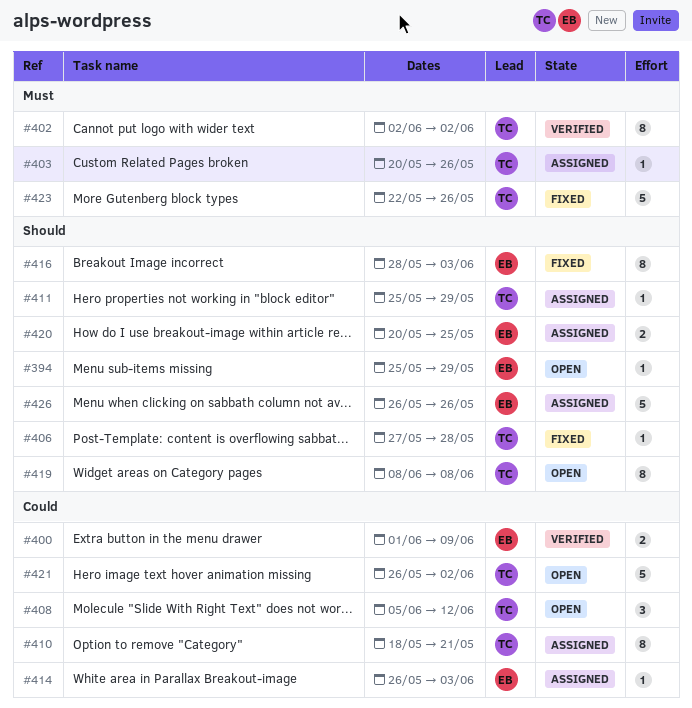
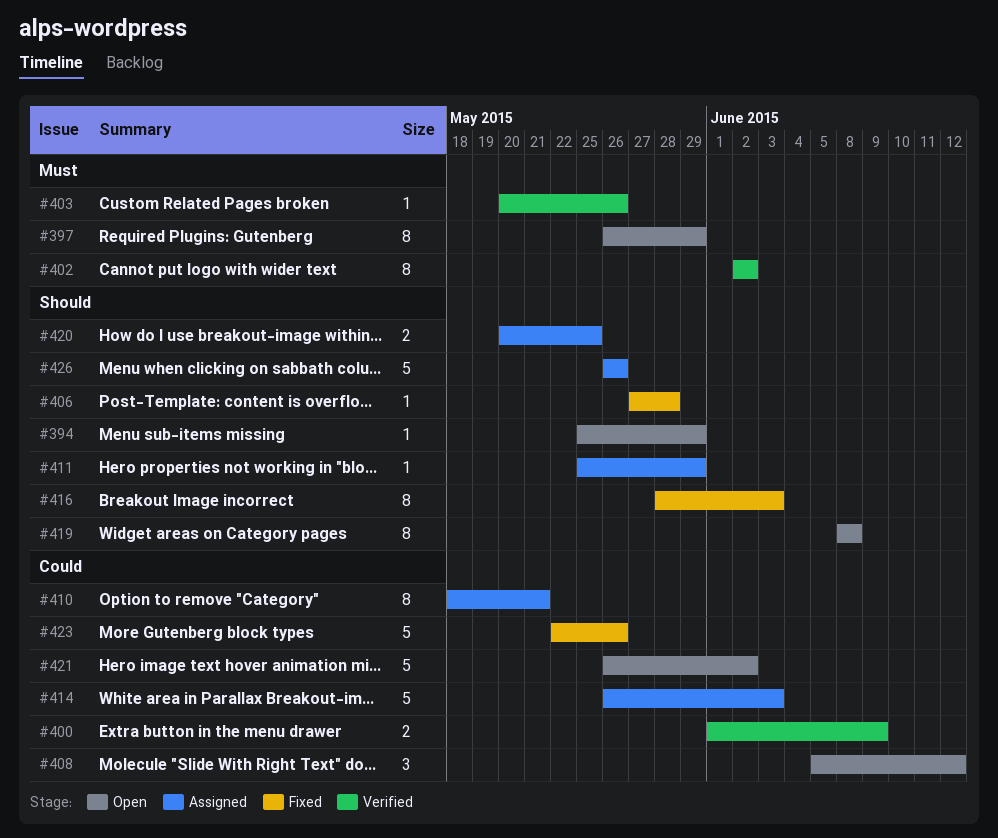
#397: none -> present
#403, status: Assigned -> Verified
#414, estimate: 1 -> 5
#423, priority: Must -> Could

